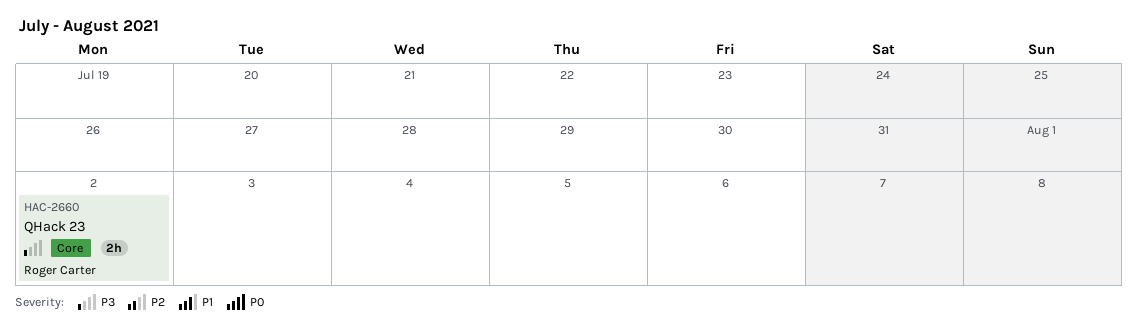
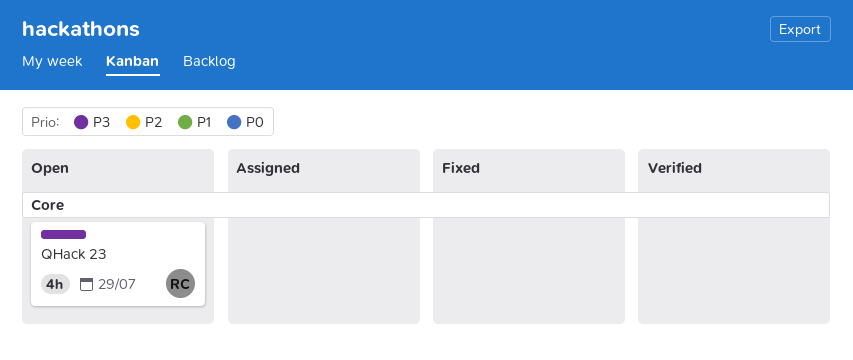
QHack 23, estimate: 2h -> 4h
QHack 23, due: Aug 2 -> Jul 29

